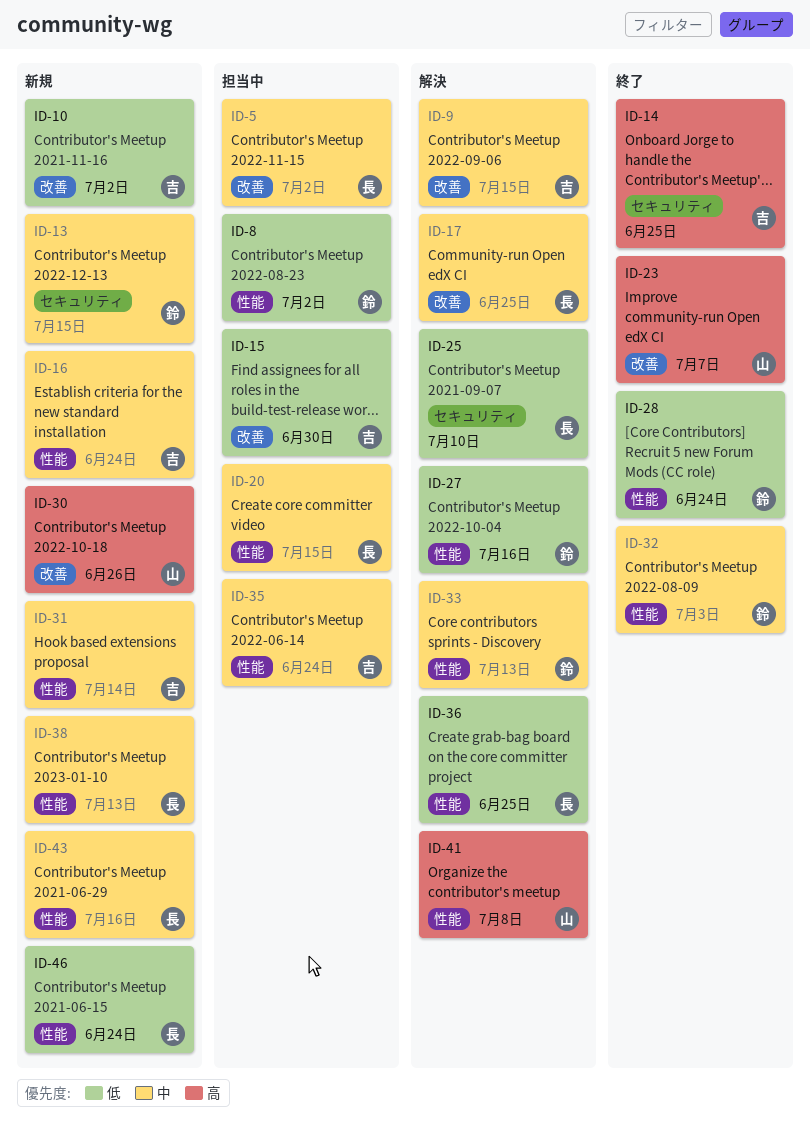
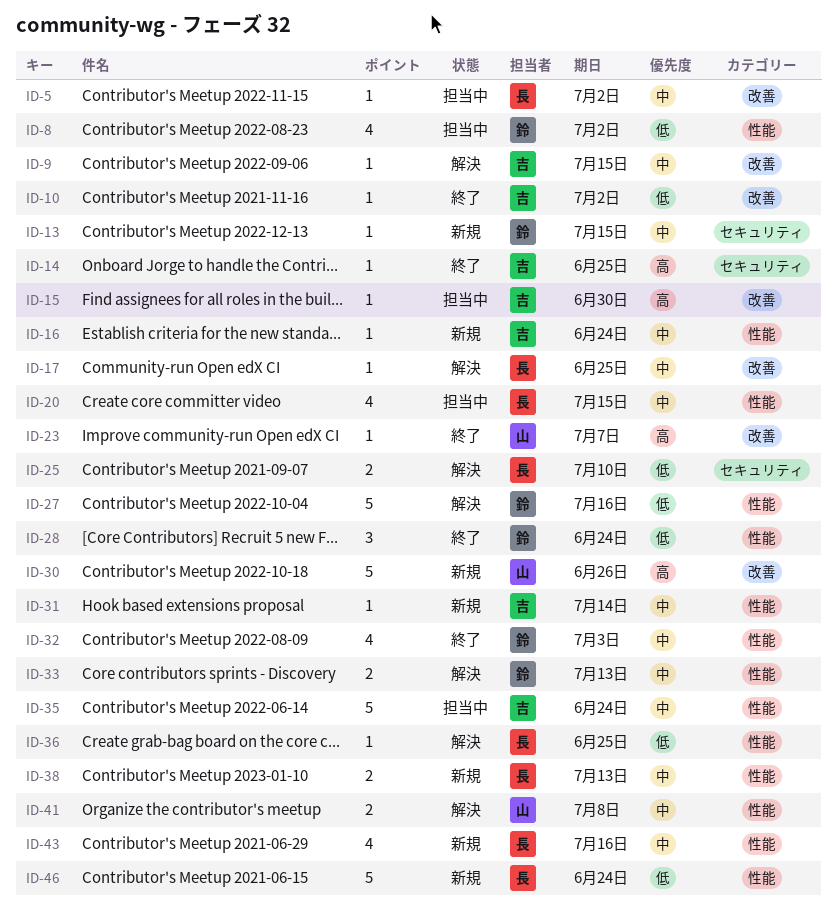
ID-10, status: 新規 -> 終了
ID-15, priority: 低 -> 高
ID-41, priority: 高 -> 中

